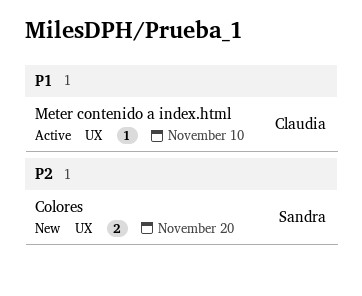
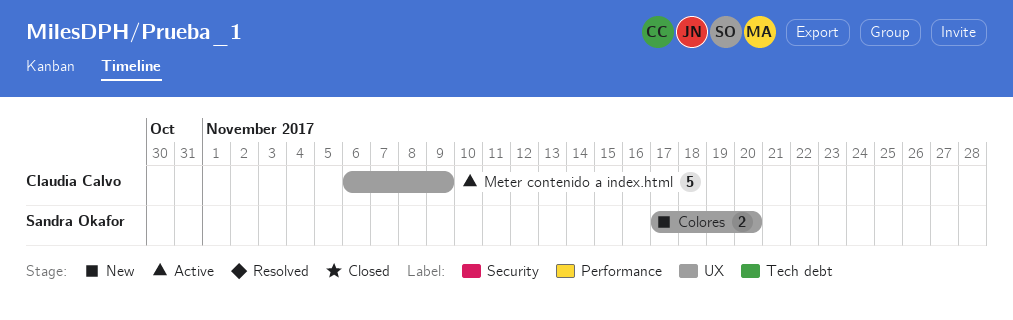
Meter contenido a index.html, estimate: 1 -> 5
Meter contenido a index.html, due: Nov 10 -> Nov 9

